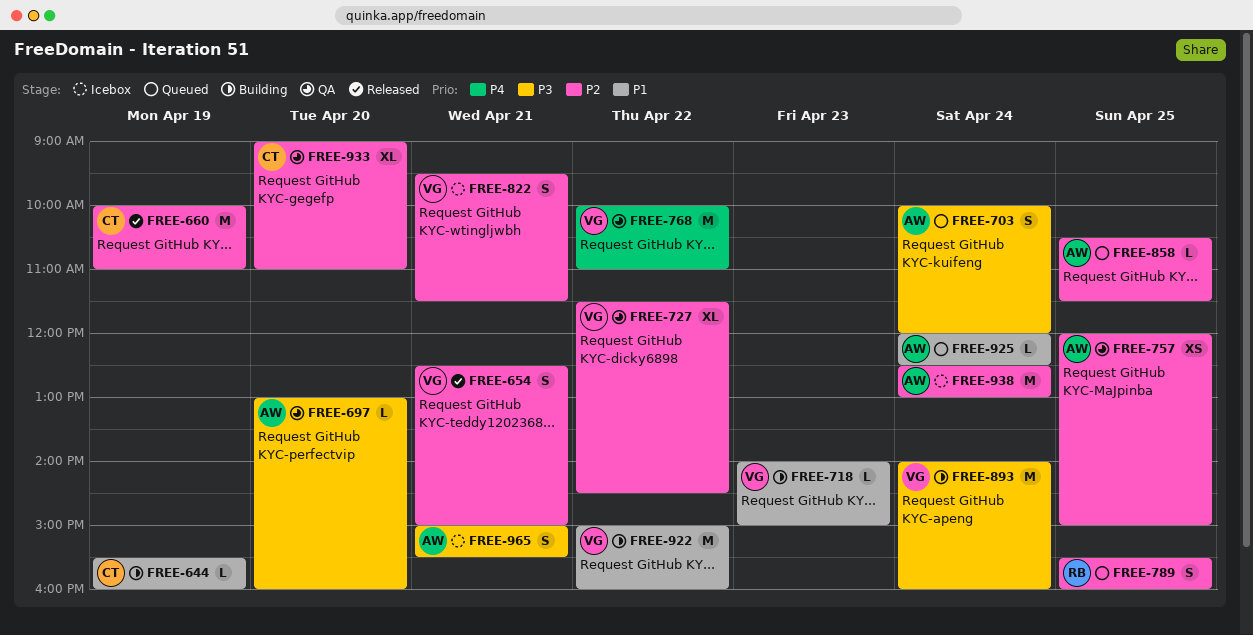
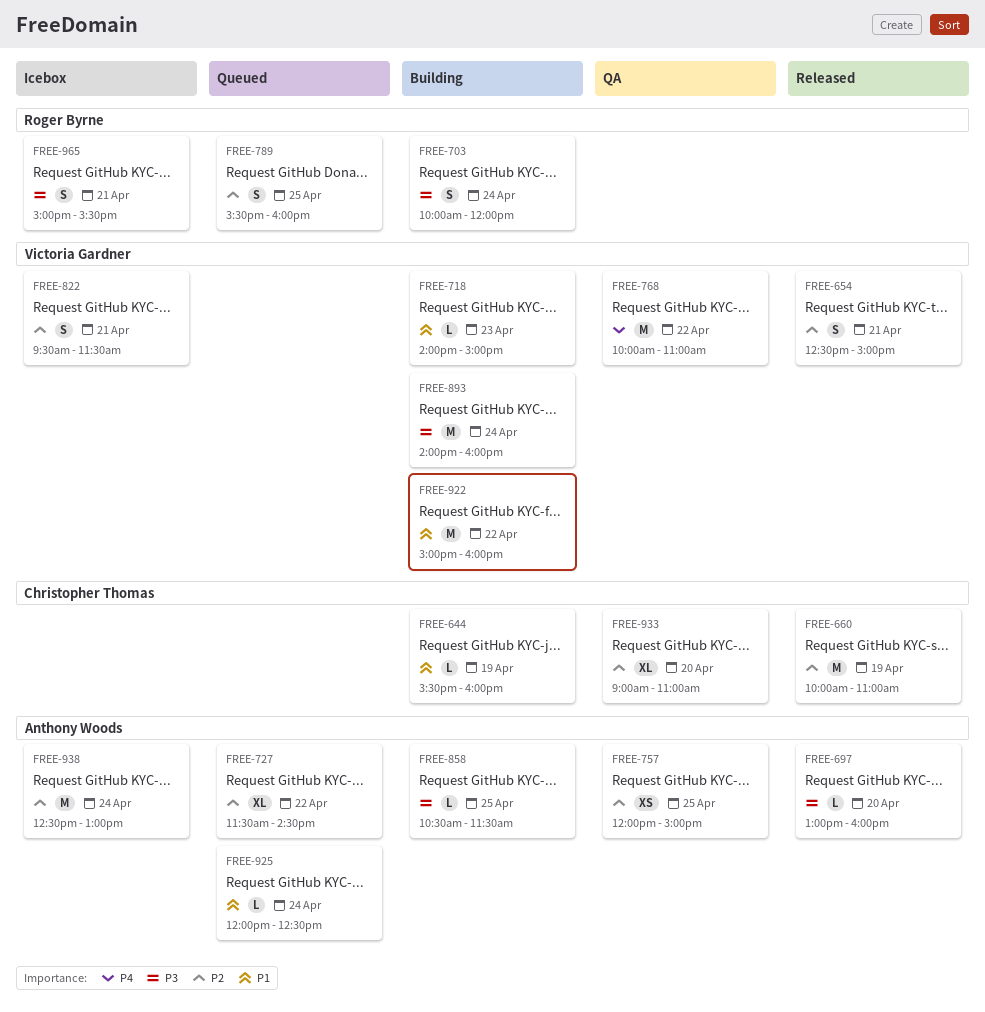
FREE-697, status: QA -> Released
FREE-703, status: Queued -> Building
FREE-703, owner: Anthony Woods -> Roger Byrne
FREE-727, status: QA -> Queued
FREE-727, owner: Victoria Gardner -> Anthony Woods
FREE-858, status: Queued -> Building
FREE-858, priority: P2 -> P3
FREE-965, owner: Anthony Woods -> Roger Byrne

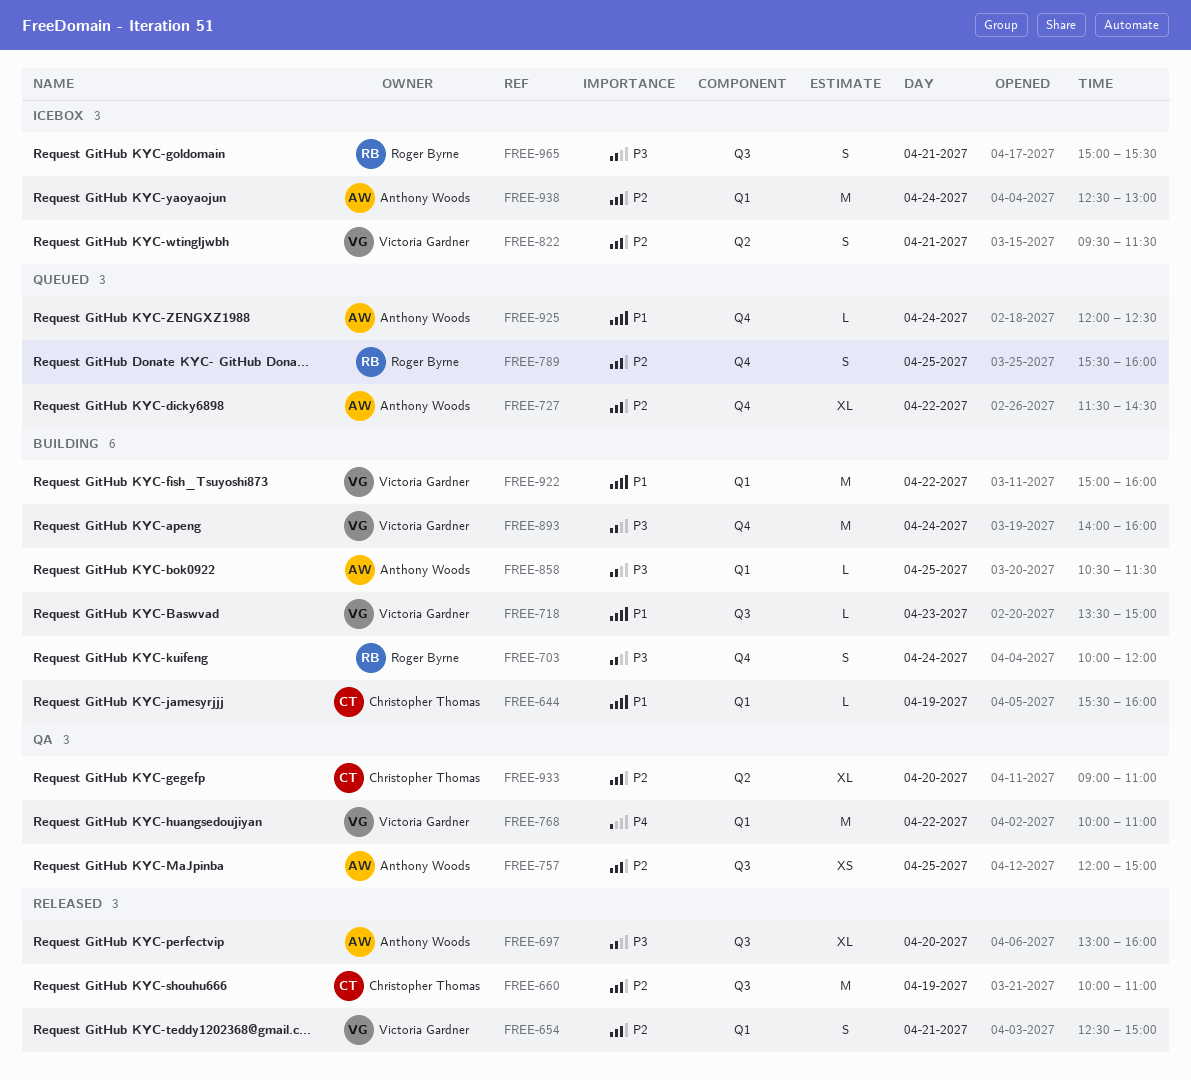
FREE-697, estimate: L -> XL
FREE-718, begins: 14:00 -> 13:30

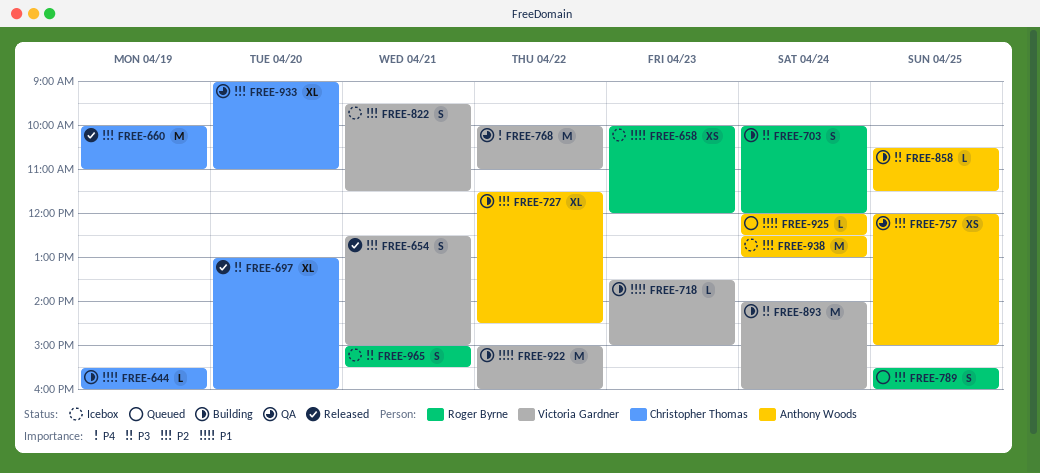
FREE-658: none -> present
FREE-697, owner: Anthony Woods -> Christopher Thomas
FREE-727, status: Queued -> Building

